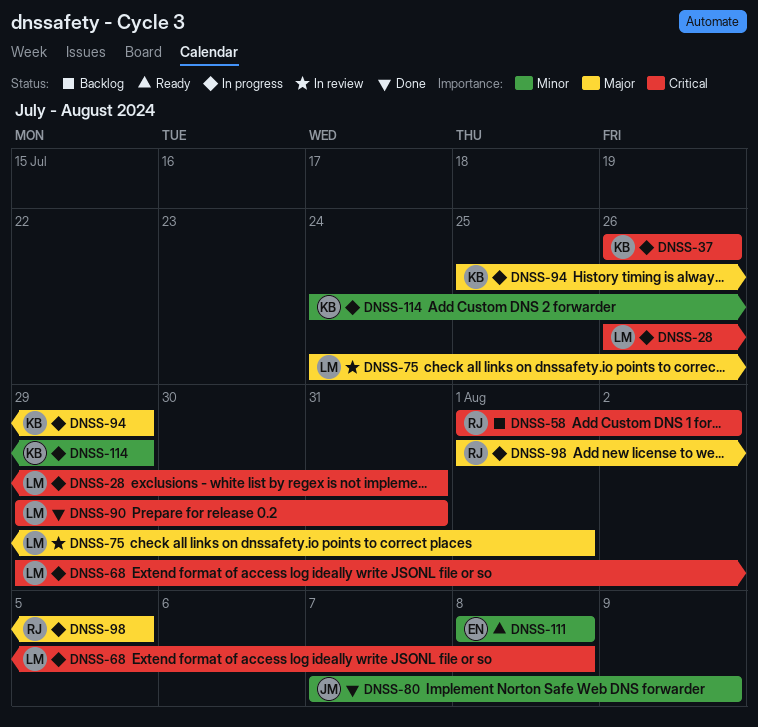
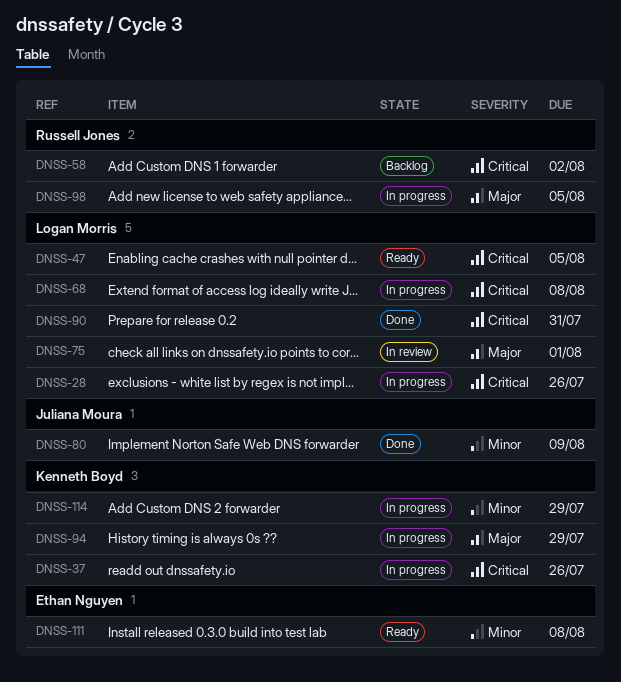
DNSS-28, due: Jul 31 -> Jul 26
DNSS-47: none -> present

